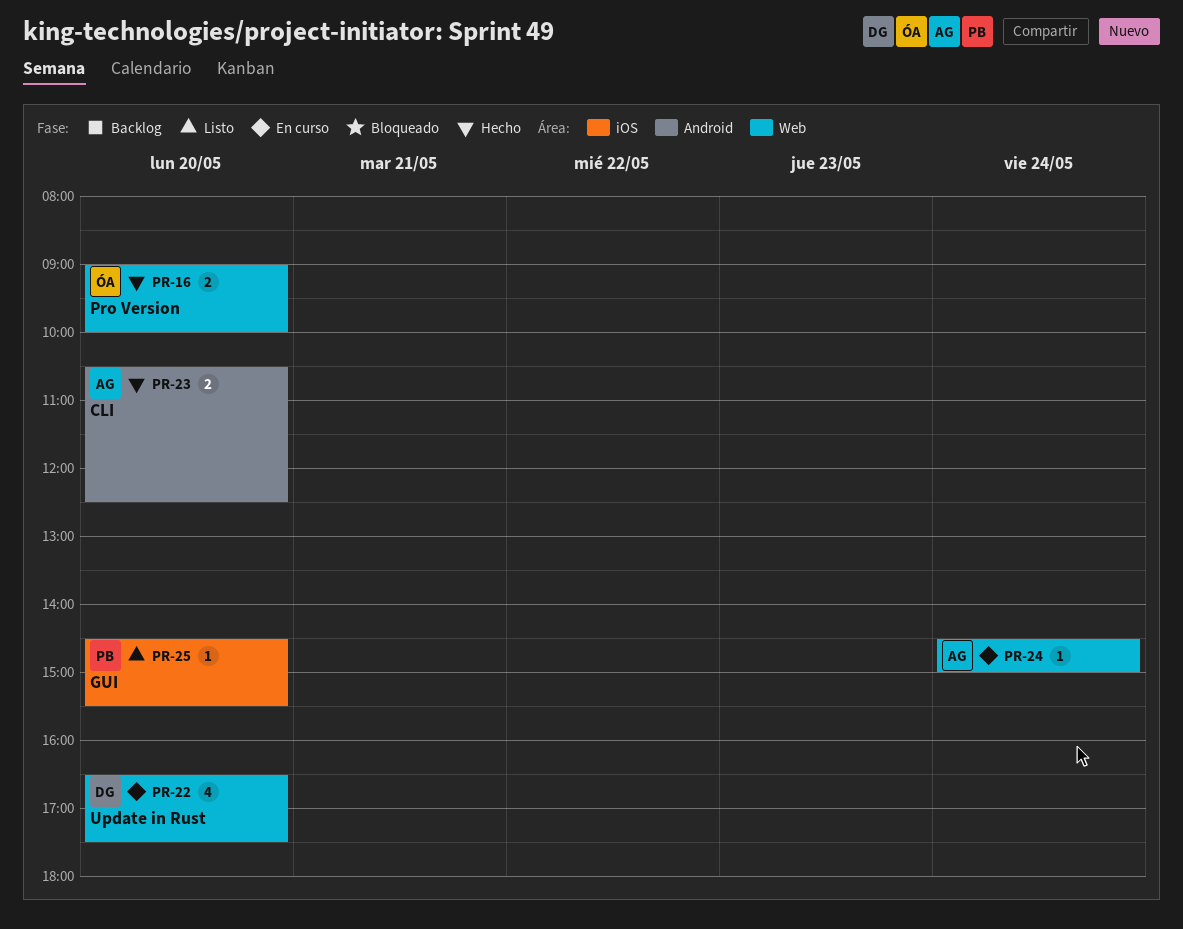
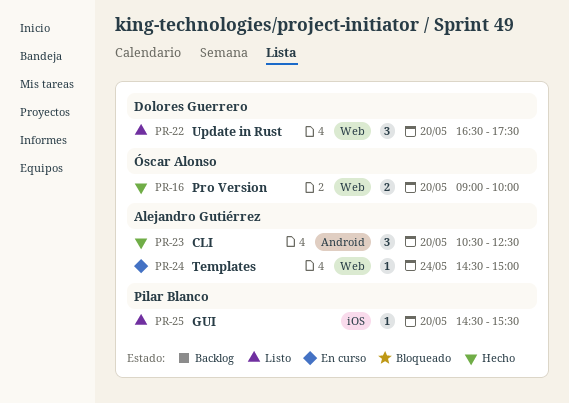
PR-22, status: En curso -> Listo
PR-22, estimate: 4 -> 3
PR-23, estimate: 2 -> 3

